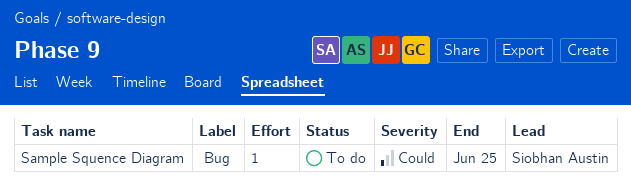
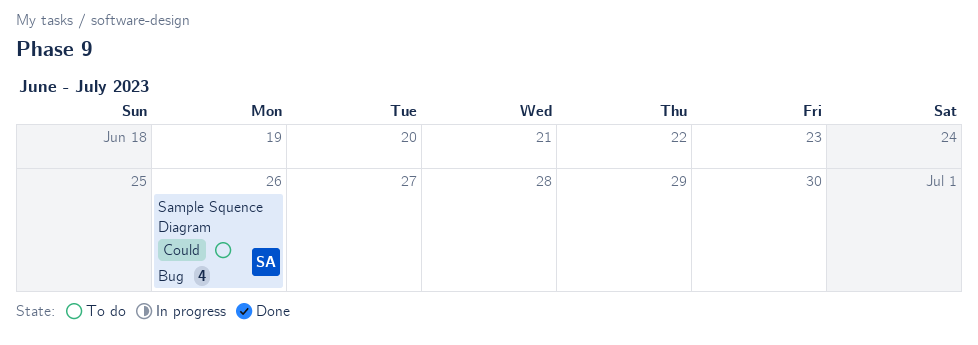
Sample Squence Diagram, estimate: 1 -> 4
Sample Squence Diagram, due: Jun 25 -> Jun 26

